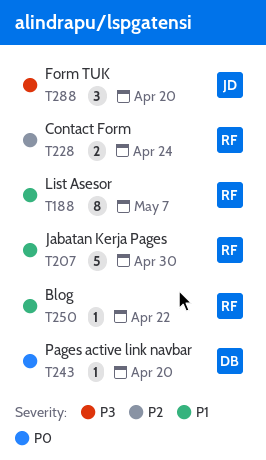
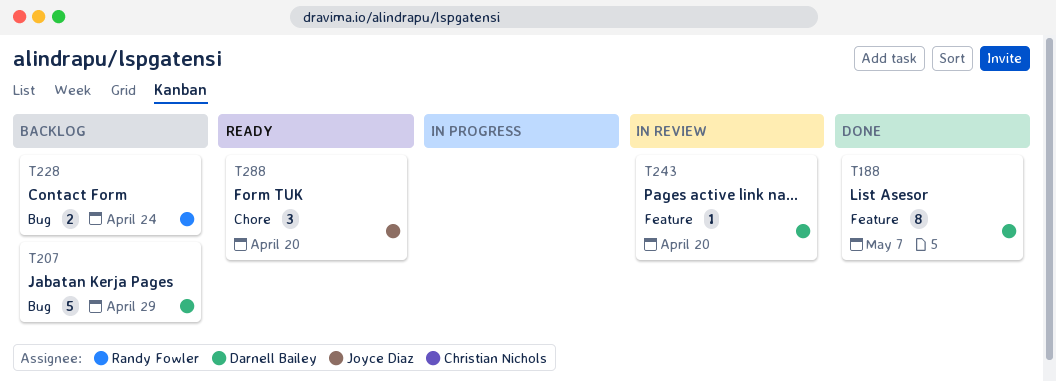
T188, owner: Randy Fowler -> Darnell Bailey
T207, owner: Randy Fowler -> Darnell Bailey
T207, due: Apr 30 -> Apr 29
T250: present -> none

